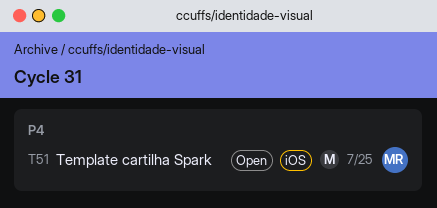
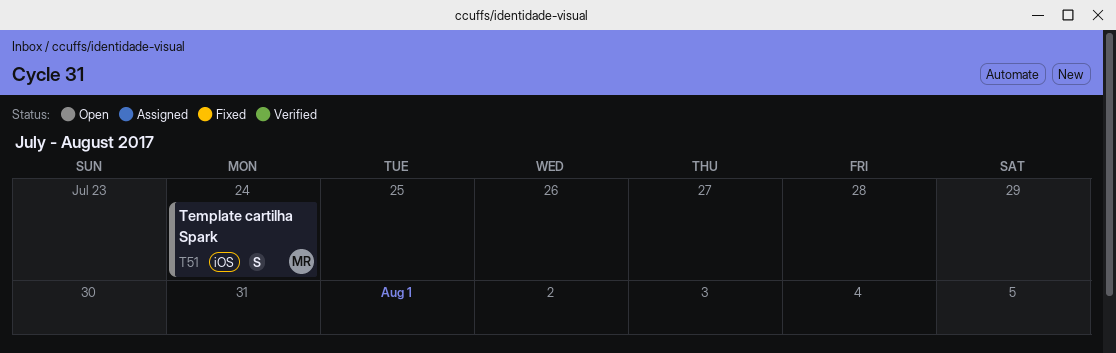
T51, estimate: M -> S
T51, due: Jul 25 -> Jul 24

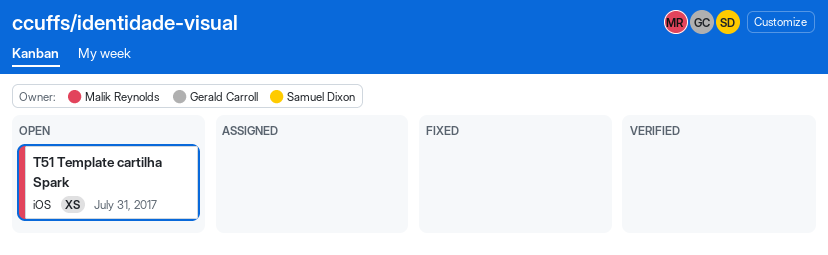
T51, estimate: S -> XS
T51, due: Jul 24 -> Jul 31

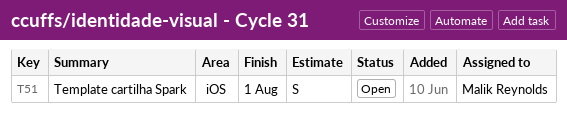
T51, estimate: XS -> S
T51, due: Jul 31 -> Aug 1

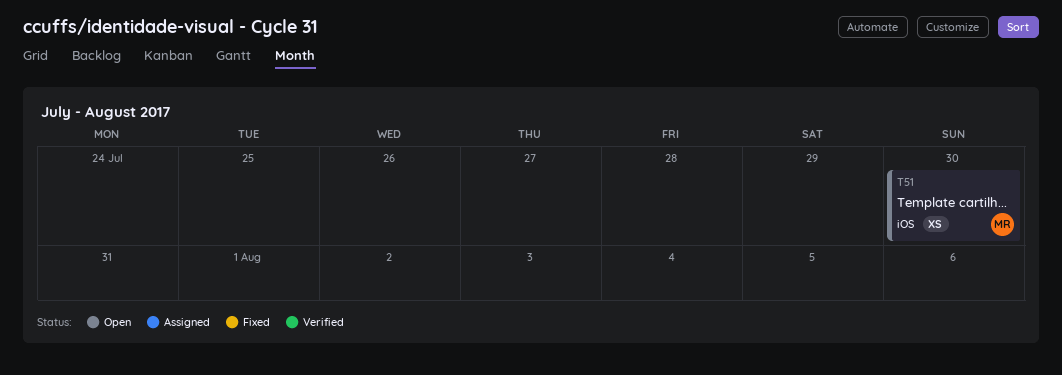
T51, estimate: S -> XS
T51, due: Aug 1 -> Jul 30

